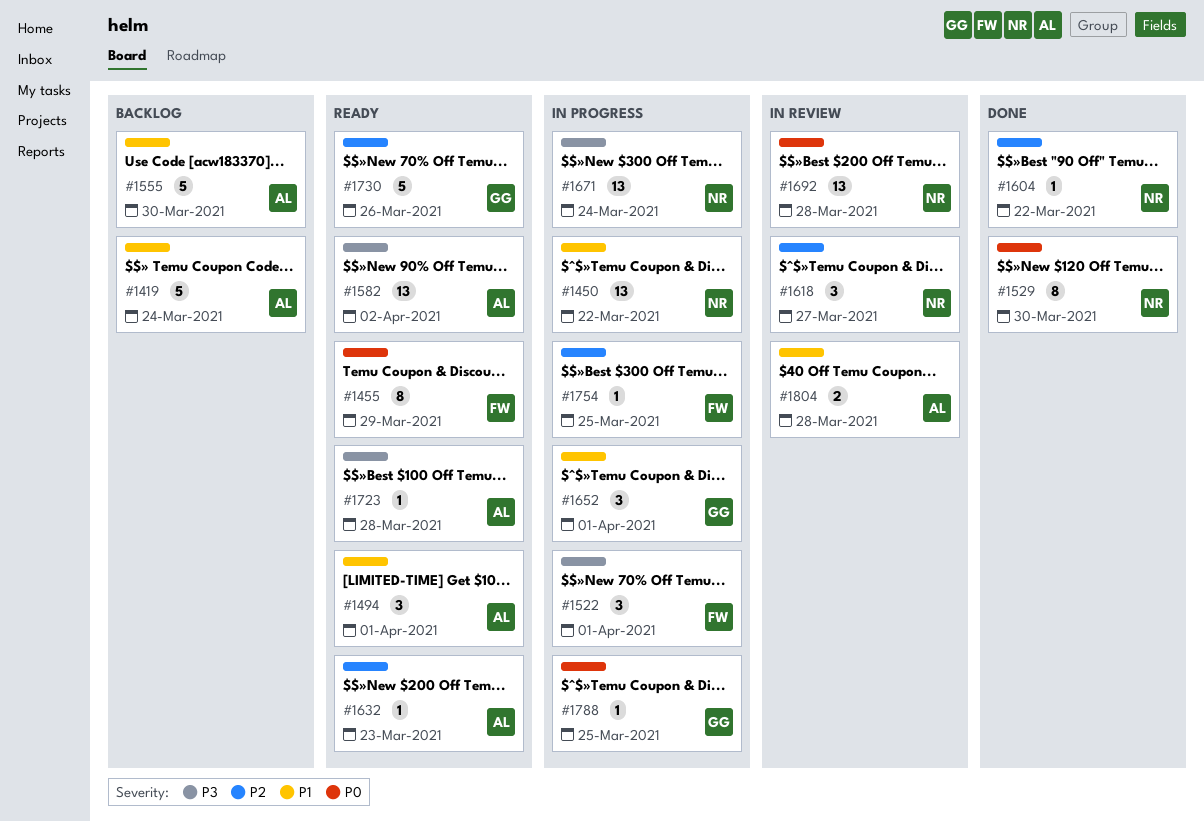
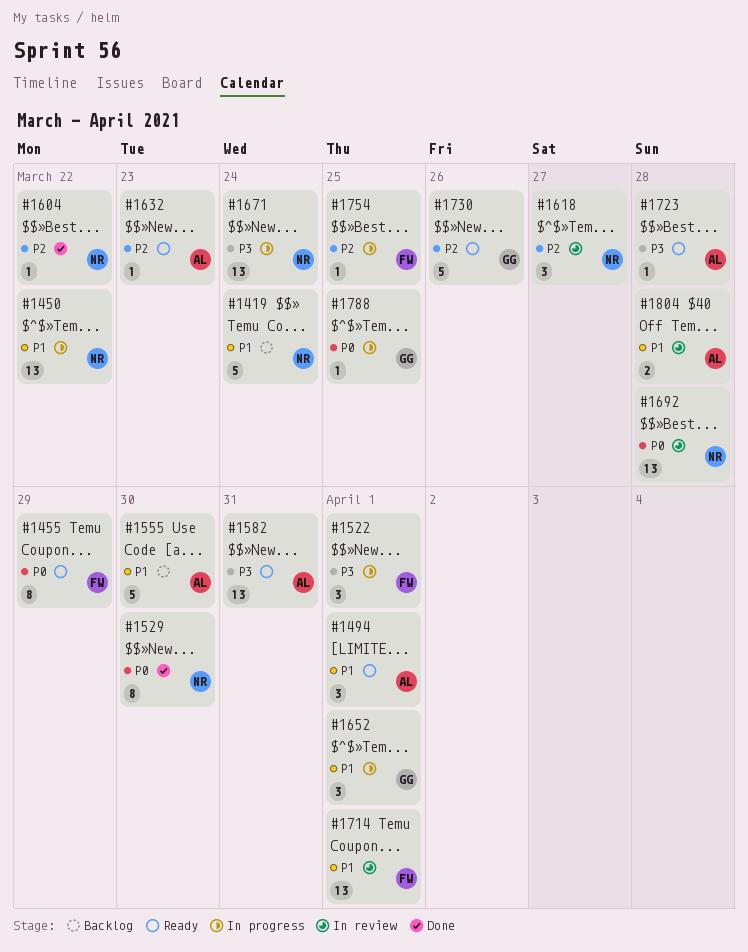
#1419, owner: AL -> NR
#1582, due: Apr 2 -> Mar 31
#1714: none -> present

